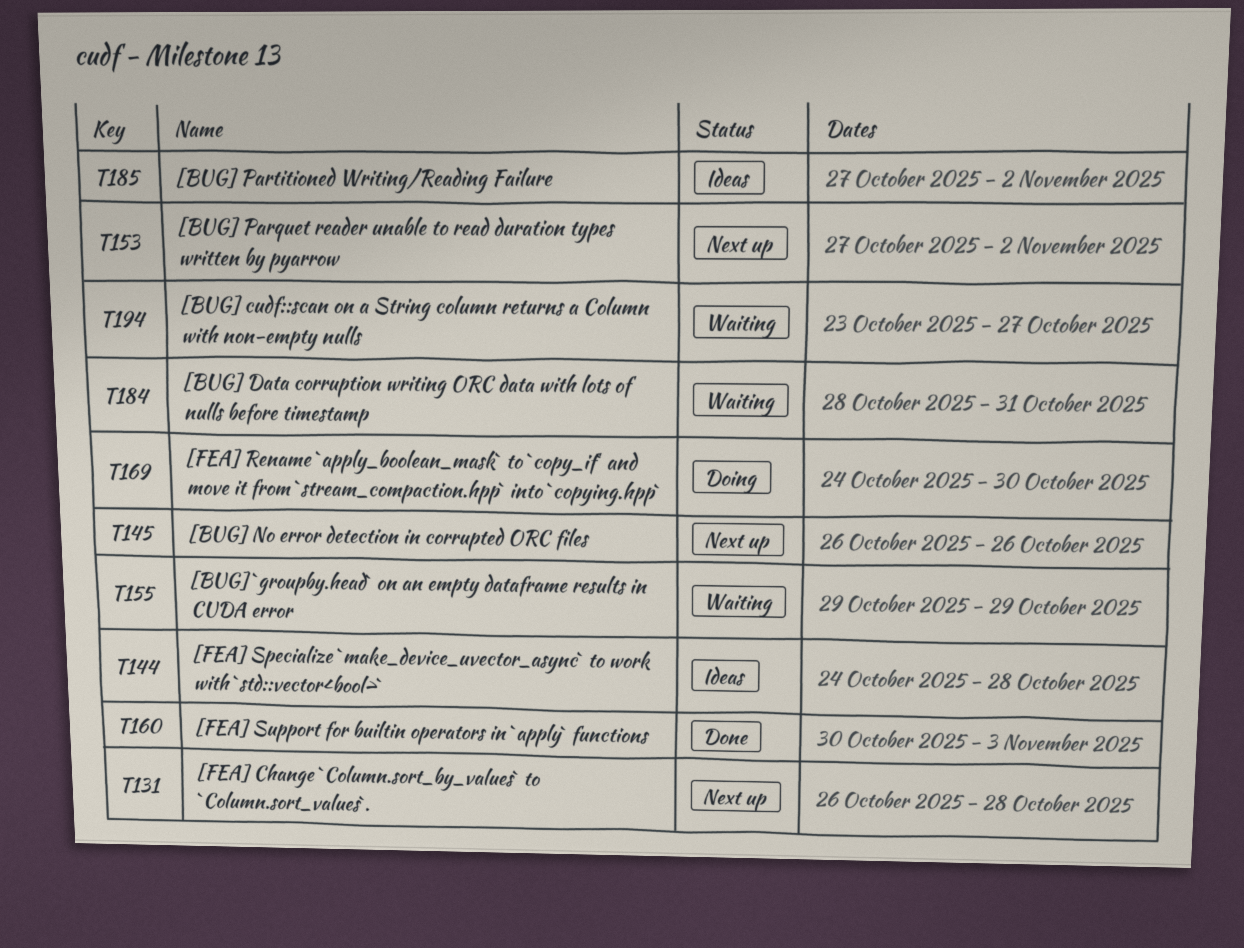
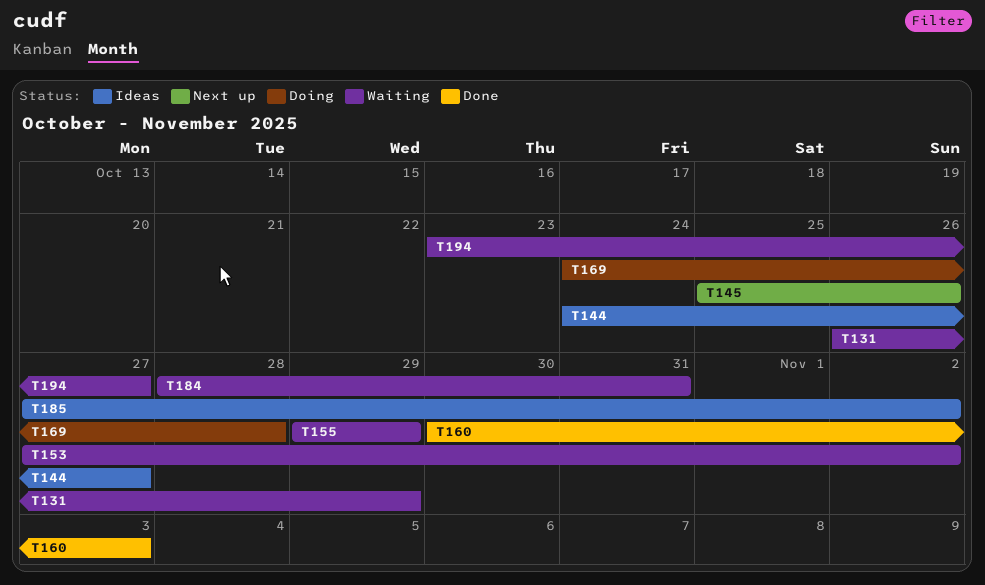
T131, status: Next up -> Waiting
T131, due: Oct 28 -> Oct 29
T144, due: Oct 28 -> Oct 27
T145, start: Oct 26 -> Oct 25
T153, status: Next up -> Waiting
T169, due: Oct 30 -> Oct 28

